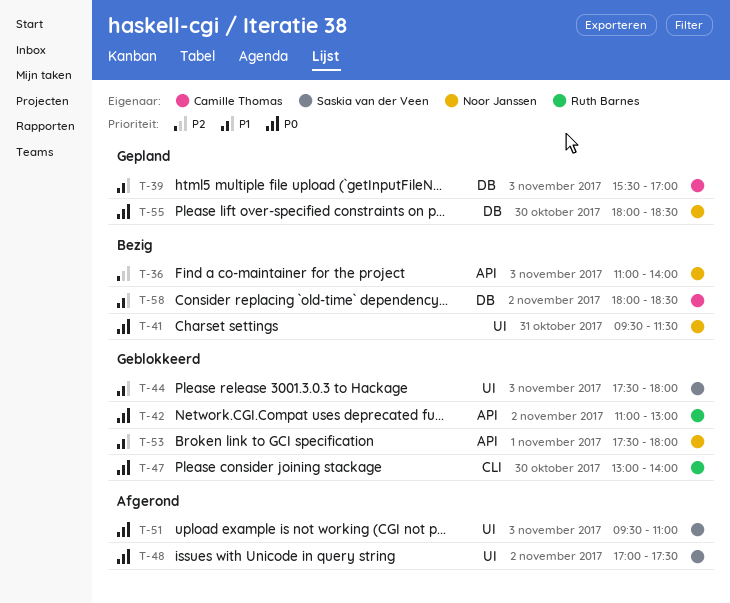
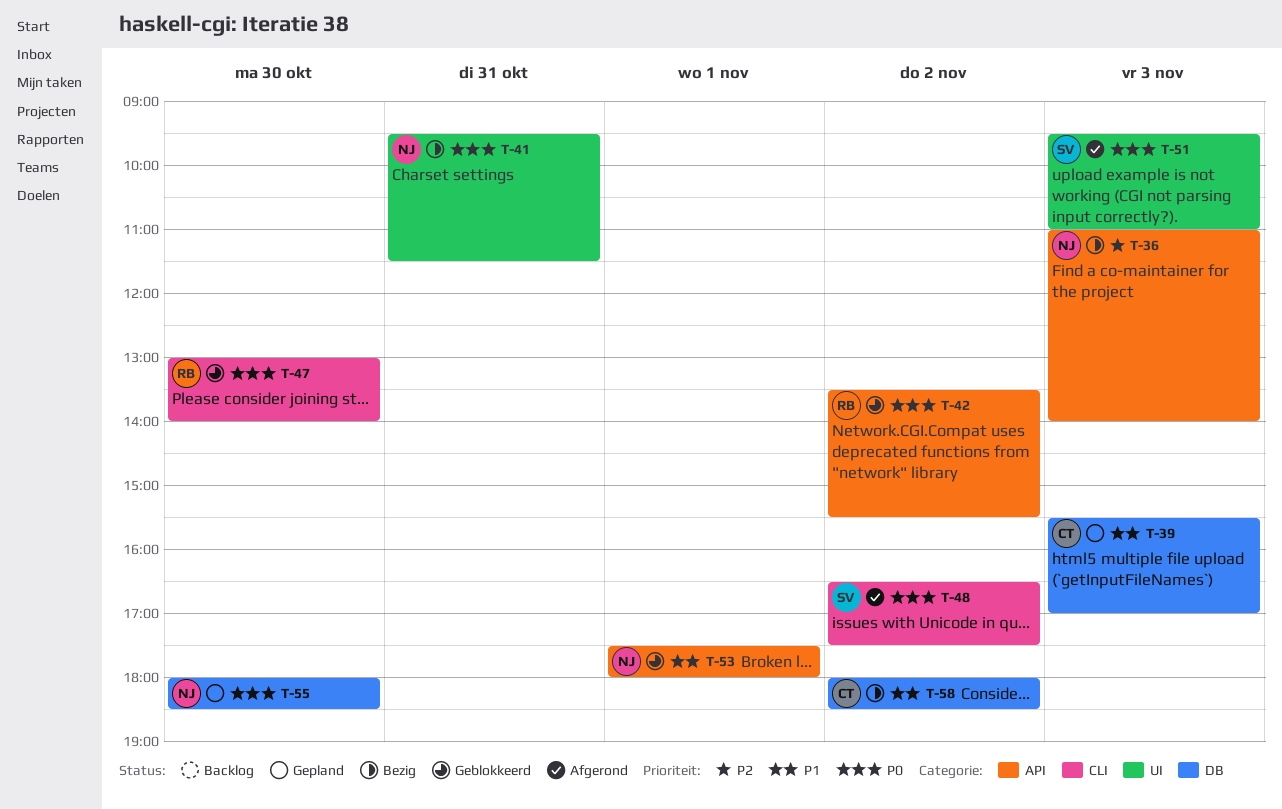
T-42, begins: 11:00 -> 13:30
T-42, ends: 13:00 -> 15:30
T-44: present -> none
T-48, label: UI -> CLI
T-48, begins: 17:00 -> 16:30

